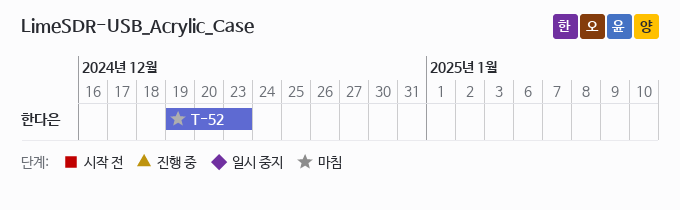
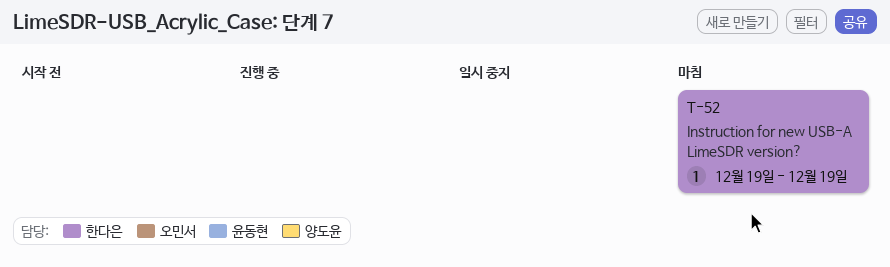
T-52, due: Dec 23 -> Dec 19

